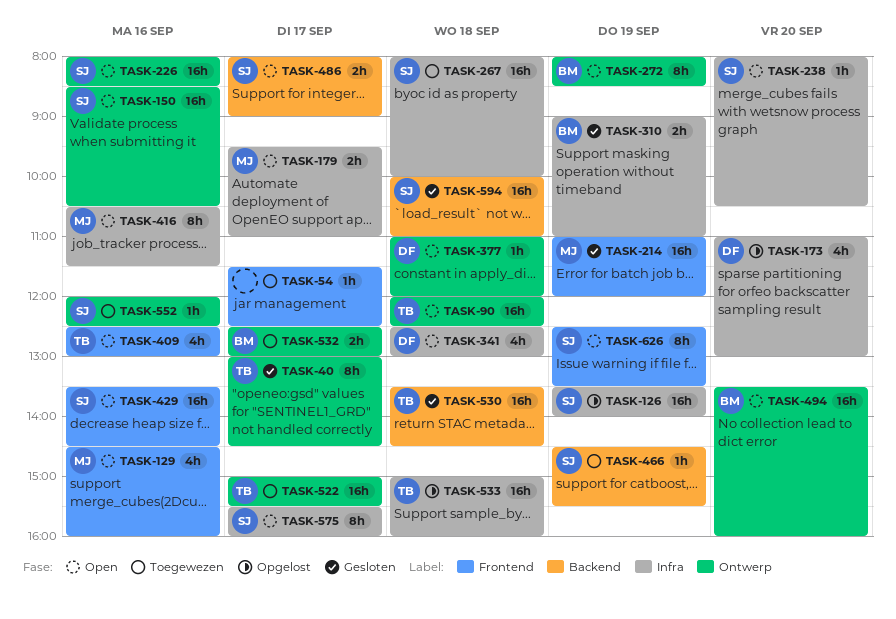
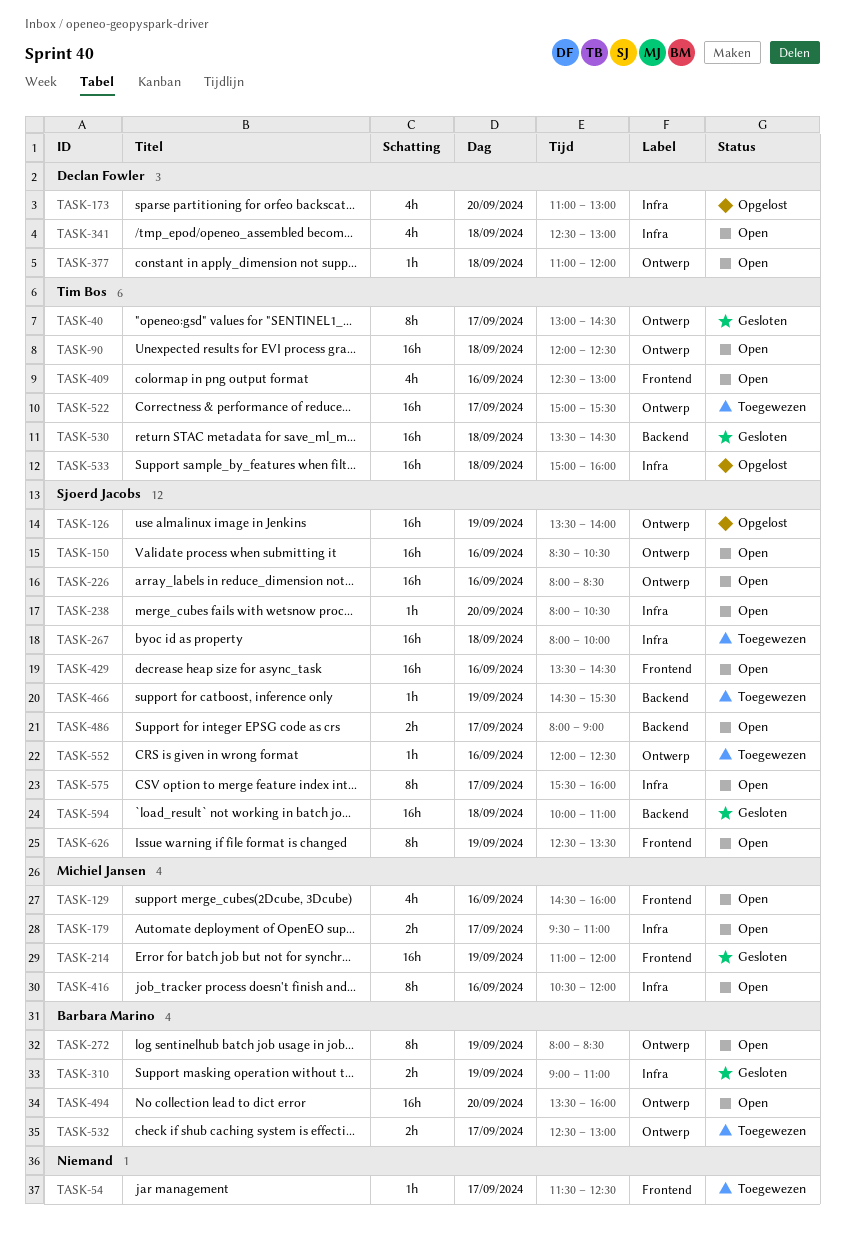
TASK-126, label: Infra -> Ontwerp
TASK-416, ends: 11:30 -> 12:00

